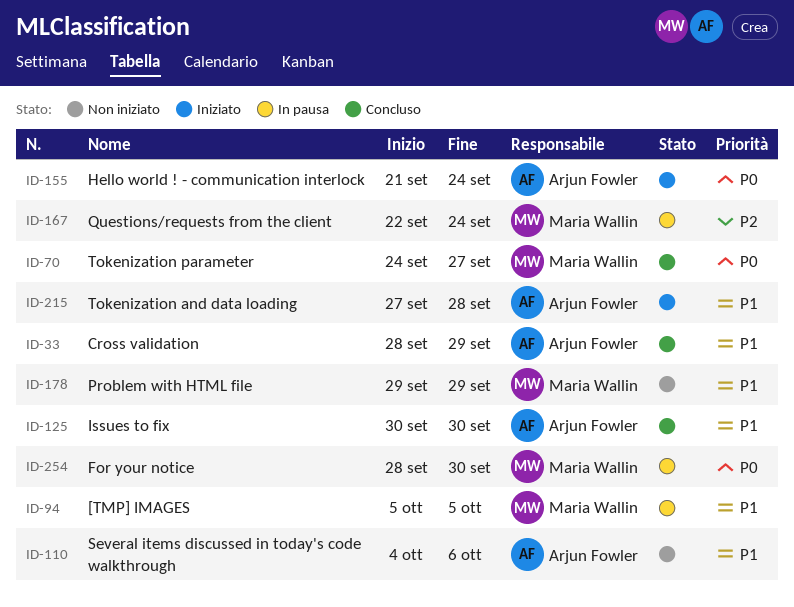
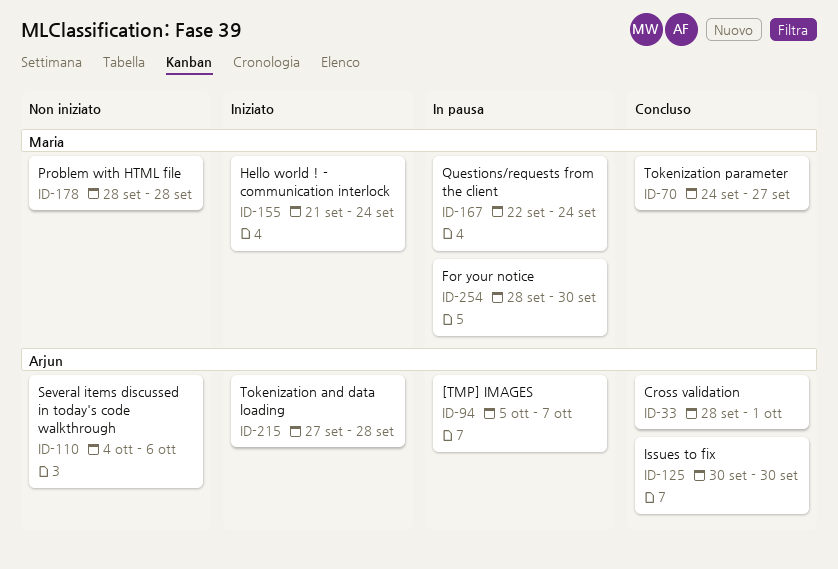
ID-33, due: Sep 29 -> Oct 1
ID-94, owner: Maria Wallin -> Arjun Fowler
ID-94, due: Oct 5 -> Oct 7
ID-155, owner: Arjun Fowler -> Maria Wallin
ID-178, start: Sep 29 -> Sep 28
ID-178, due: Sep 29 -> Sep 28

